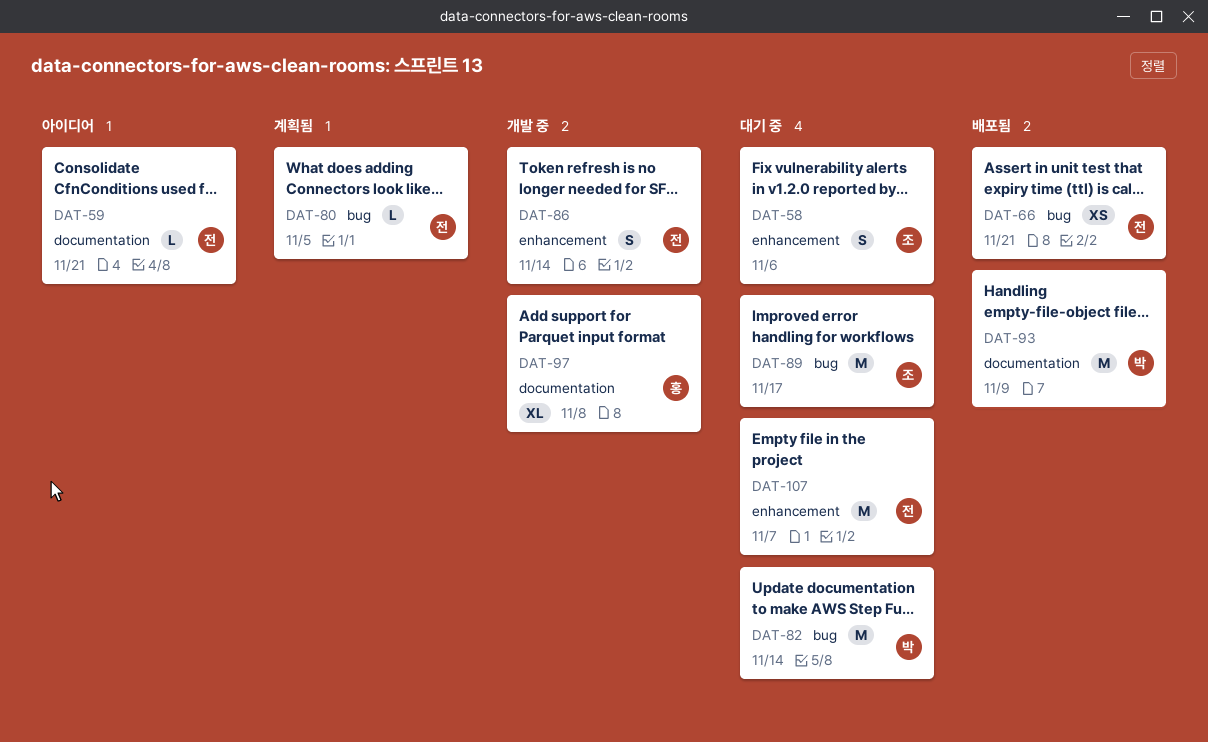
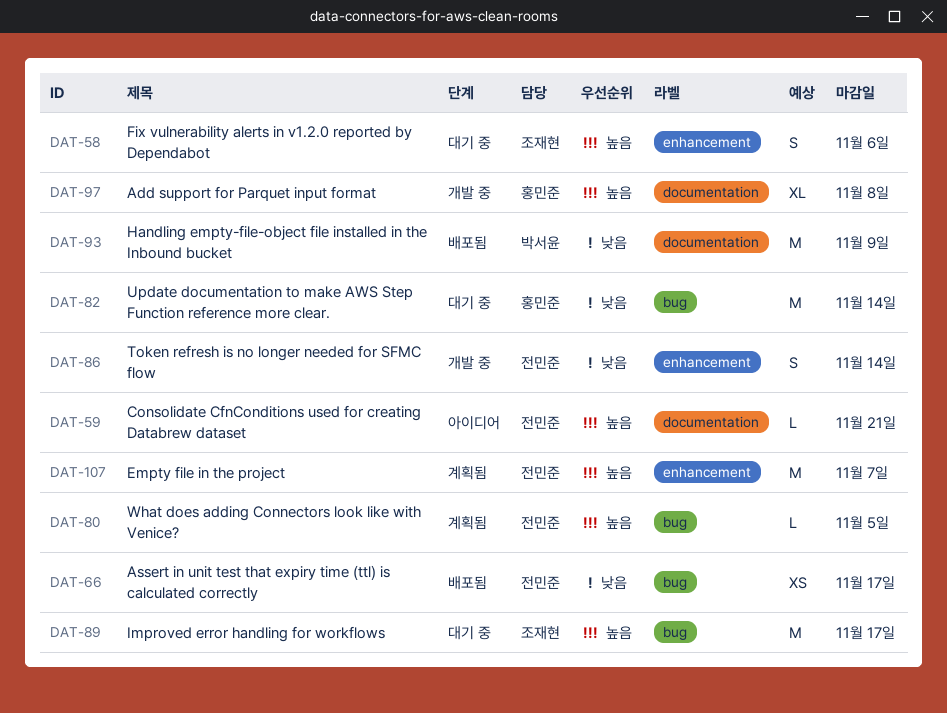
DAT-66, due: Nov 21 -> Nov 17
DAT-82, owner: 박서윤 -> 홍민준
DAT-107, status: 대기 중 -> 계획됨

